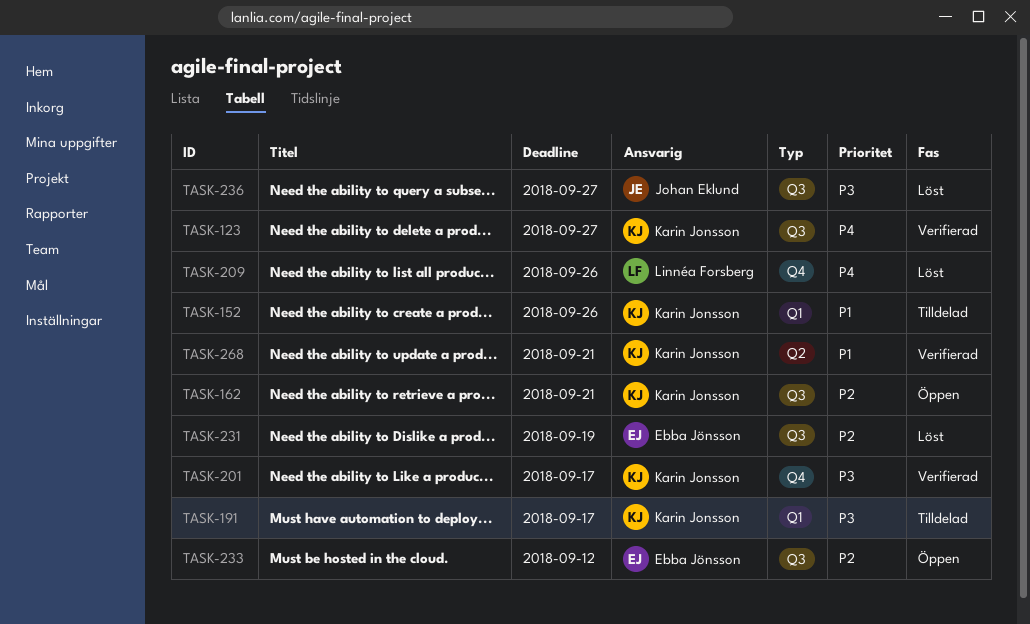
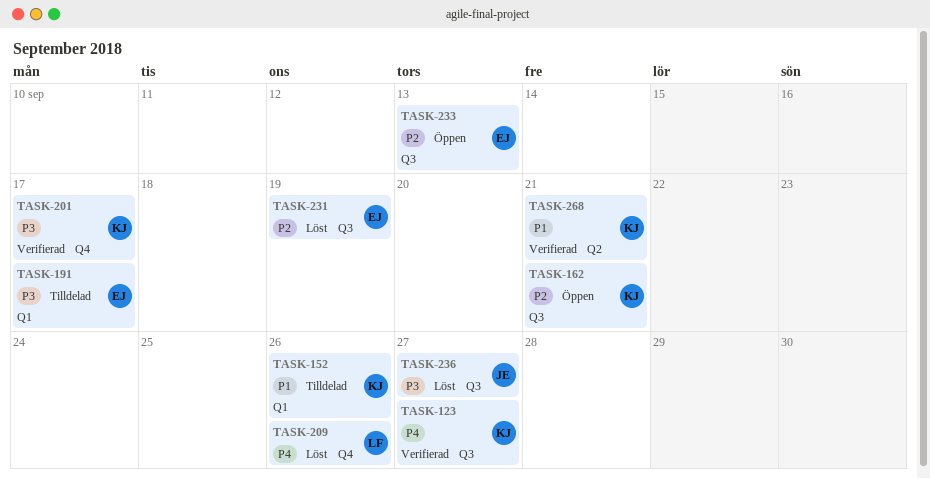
TASK-191, owner: Karin Jonsson -> Ebba Jönsson
TASK-233, due: Sep 12 -> Sep 13

